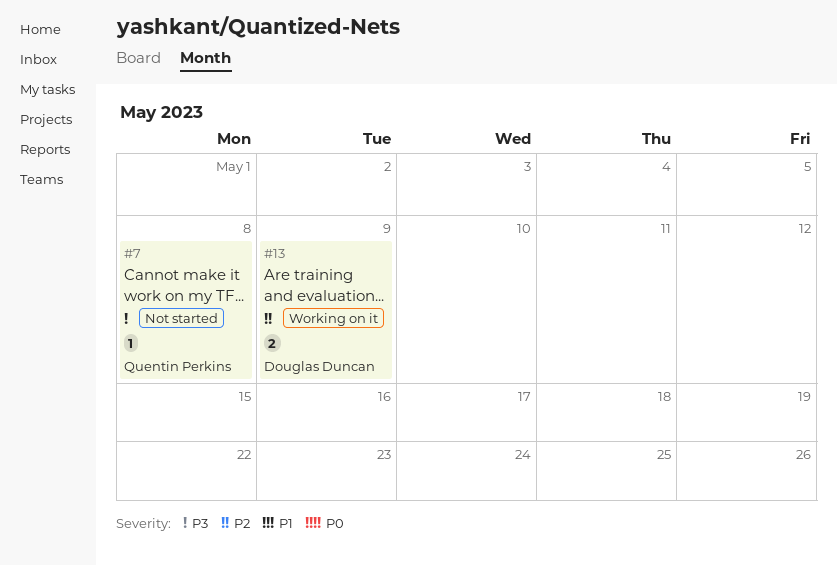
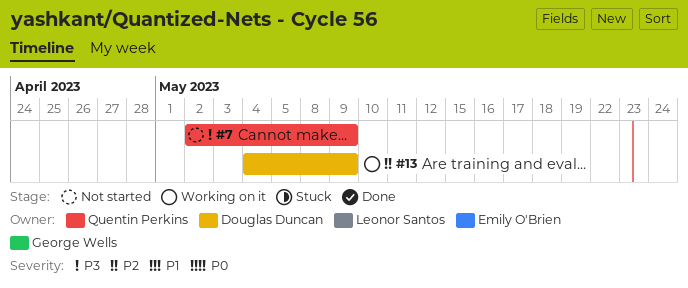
#7, due: May 8 -> May 9

